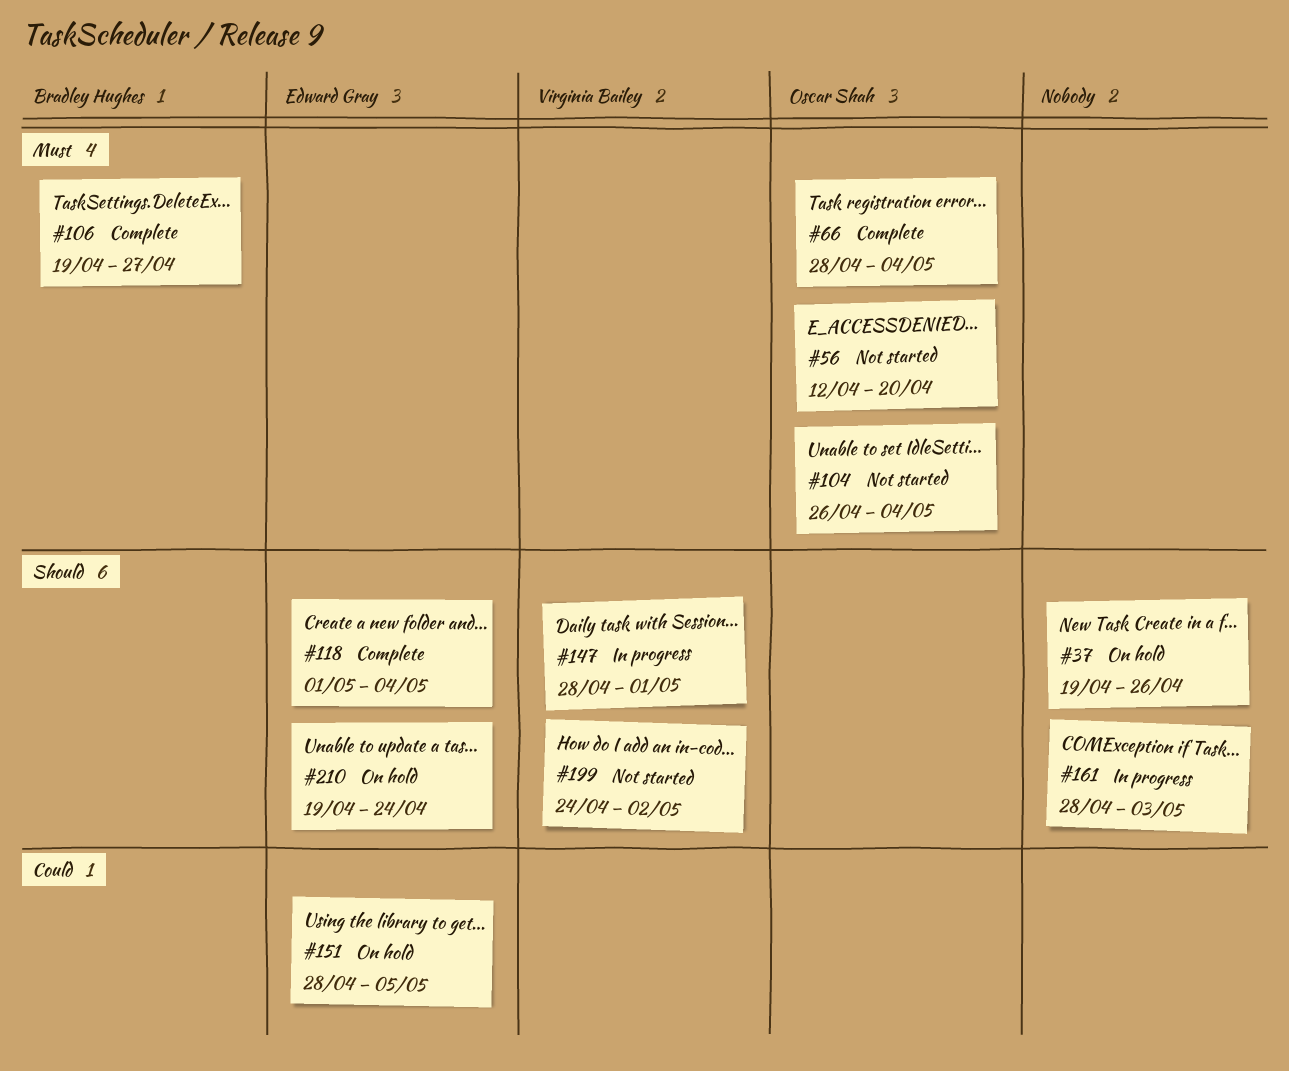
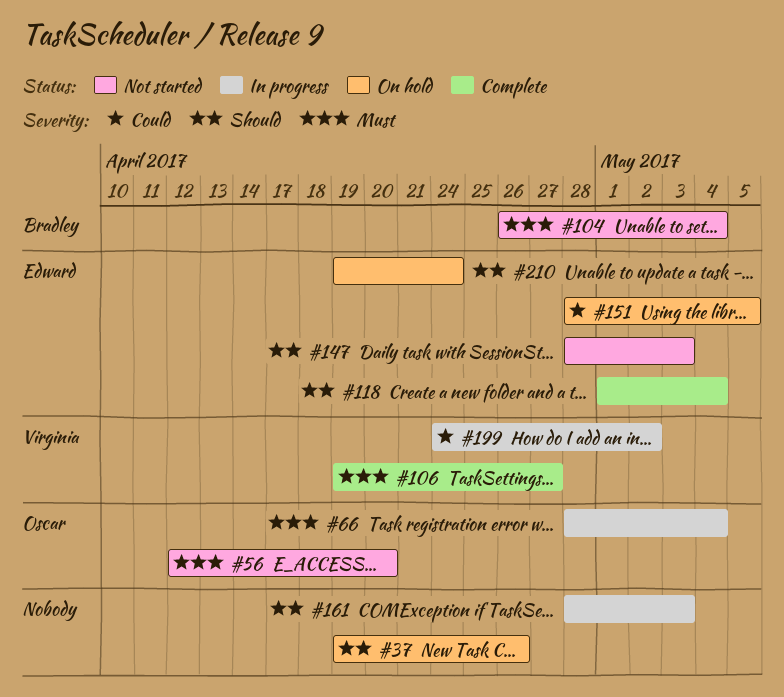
#66, status: Complete -> In progress
#104, owner: Oscar Shah -> Bradley Hughes
#106, owner: Bradley Hughes -> Virginia Bailey
#147, status: In progress -> Not started
#147, owner: Virginia Bailey -> Edward Gray
#147, due: May 1 -> May 3
#199, status: Not started -> In progress
#199, priority: Should -> Could

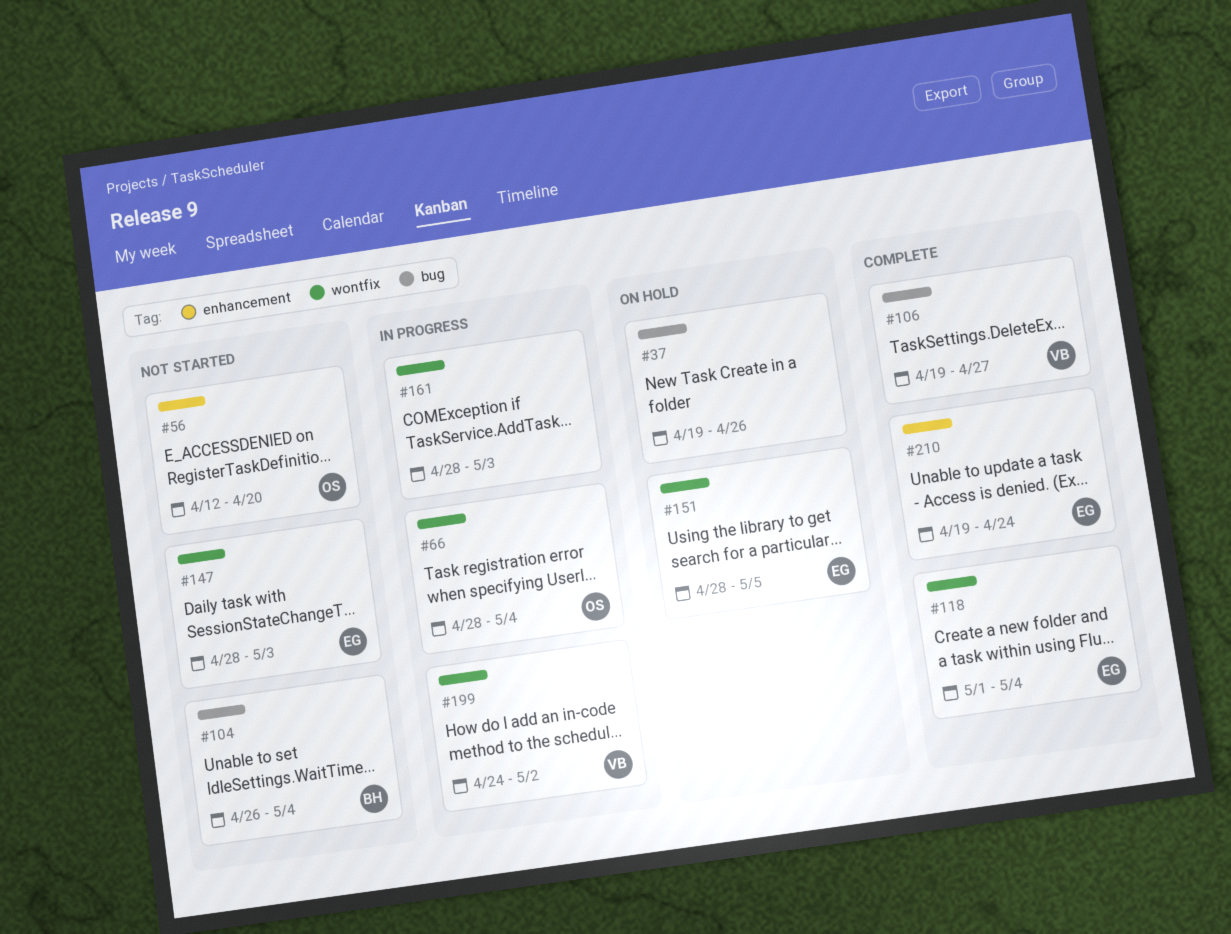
#210, status: On hold -> Complete

